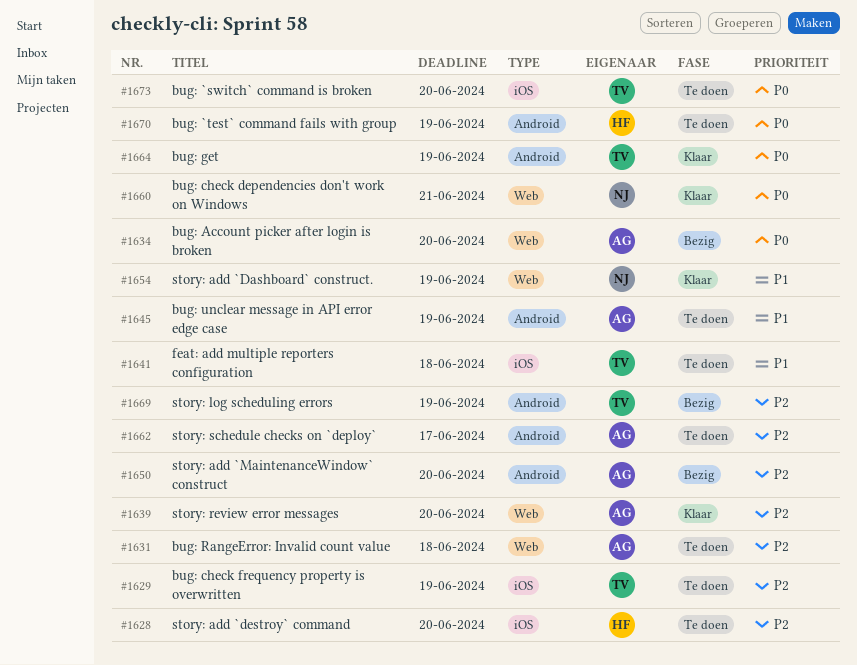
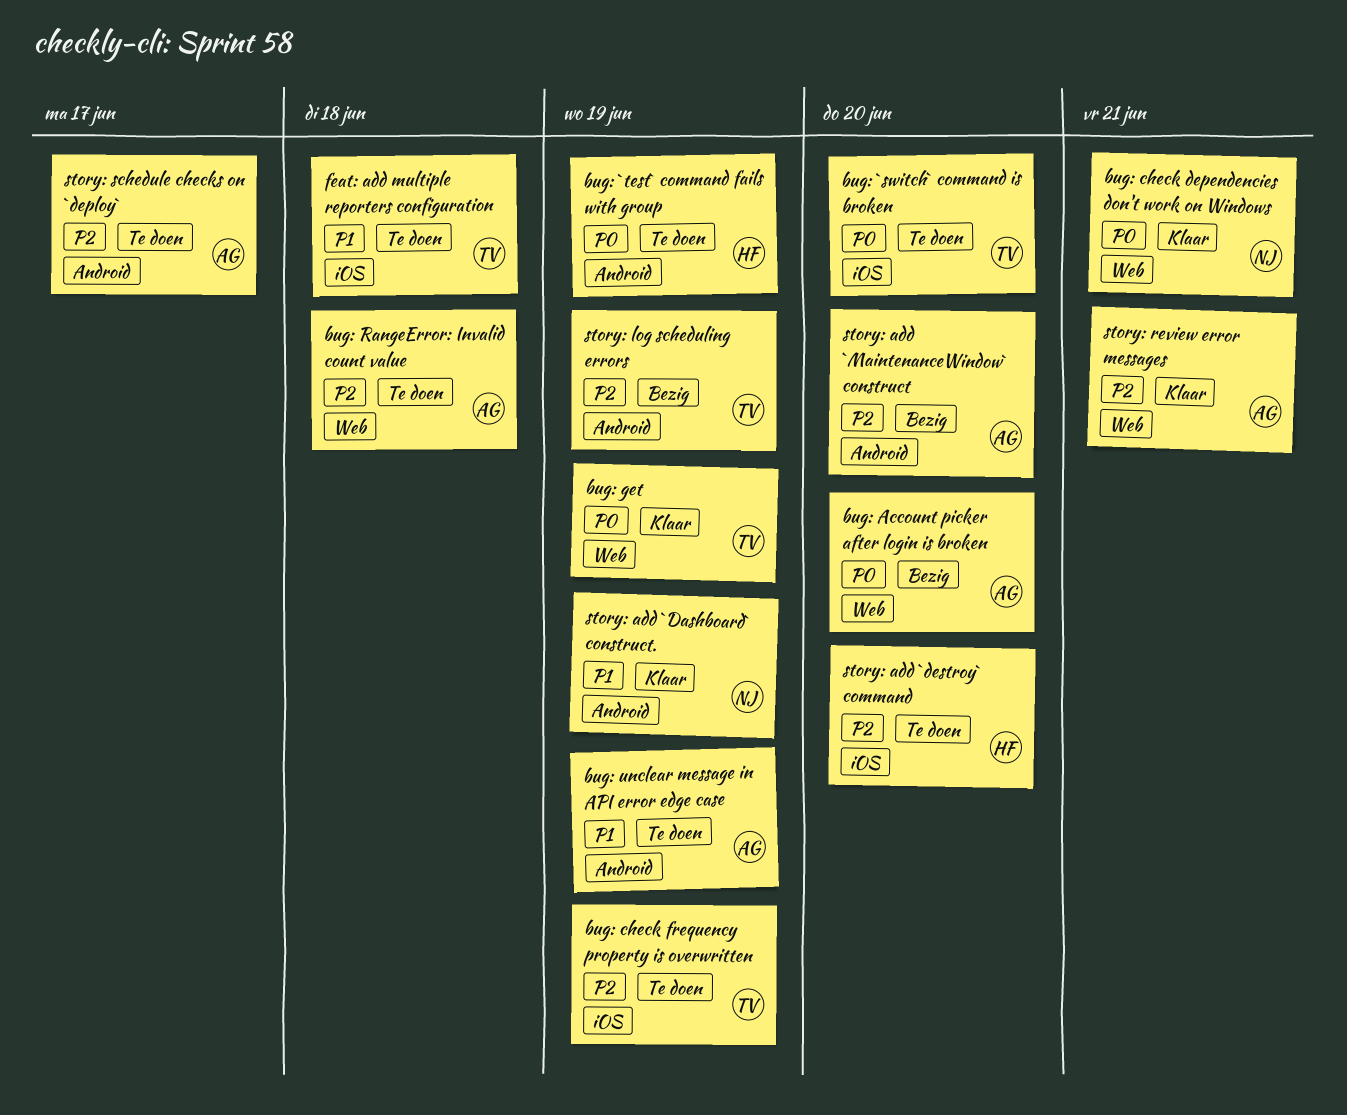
bug: get, label: Android -> Web
story: add `Dashboard` construct., label: Web -> Android
story: review error messages, due: Jun 20 -> Jun 21

